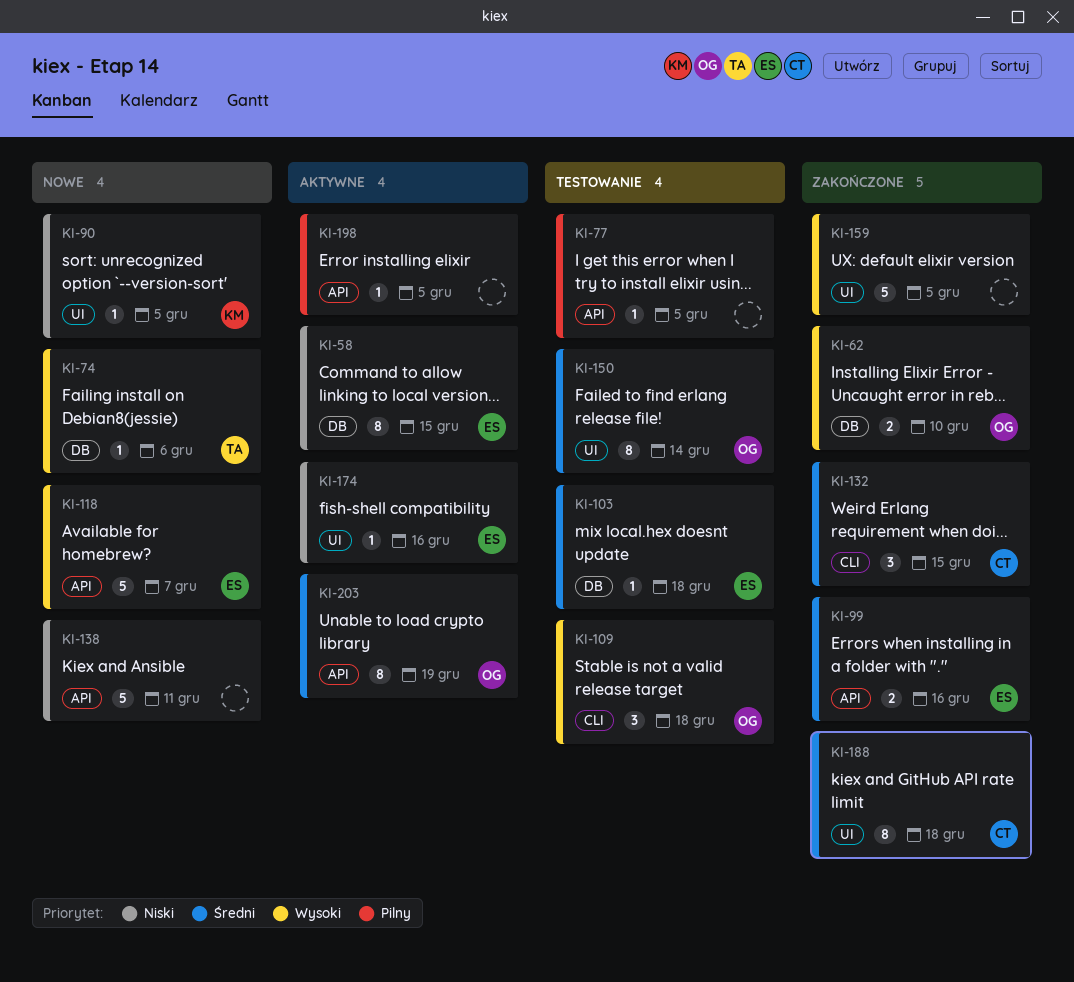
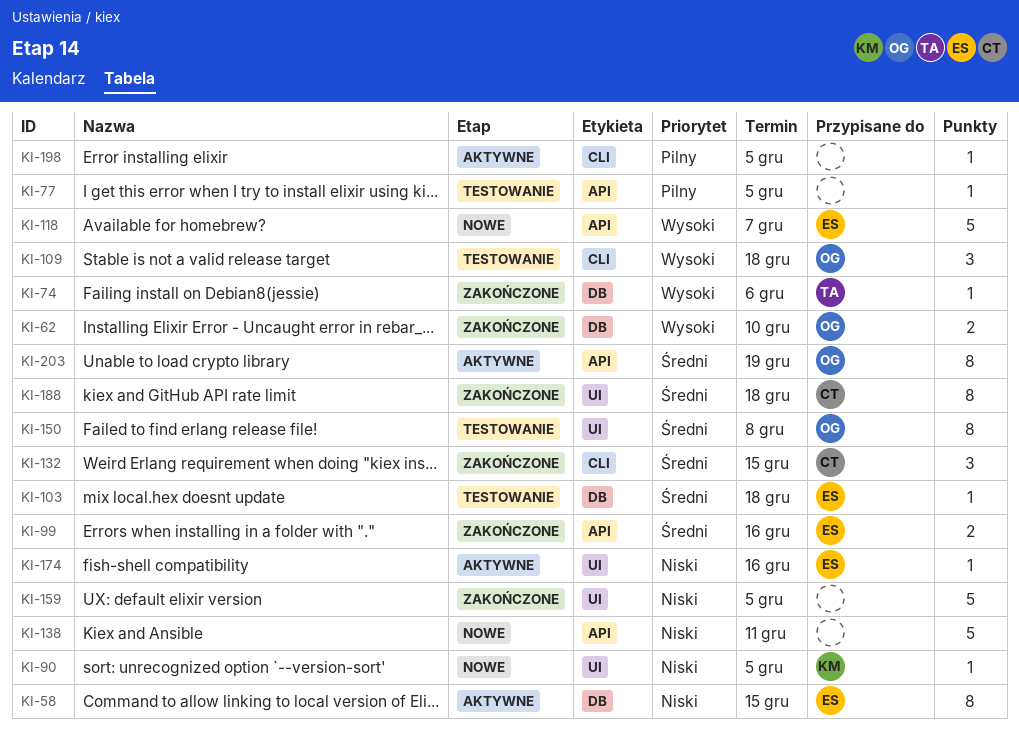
KI-74, status: Nowe -> Zakończone
KI-150, due: Dec 14 -> Dec 8
KI-159, priority: Wysoki -> Niski
KI-198, label: API -> CLI

